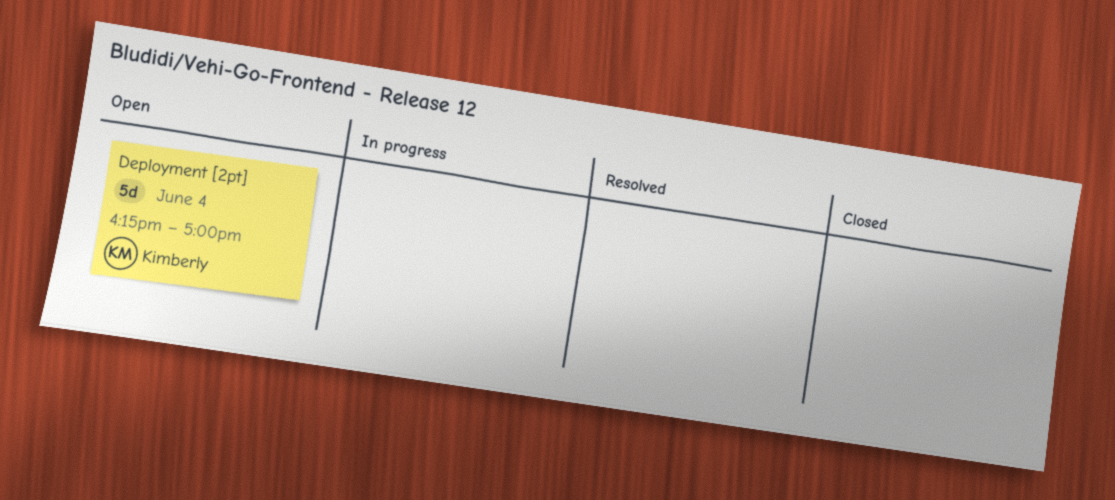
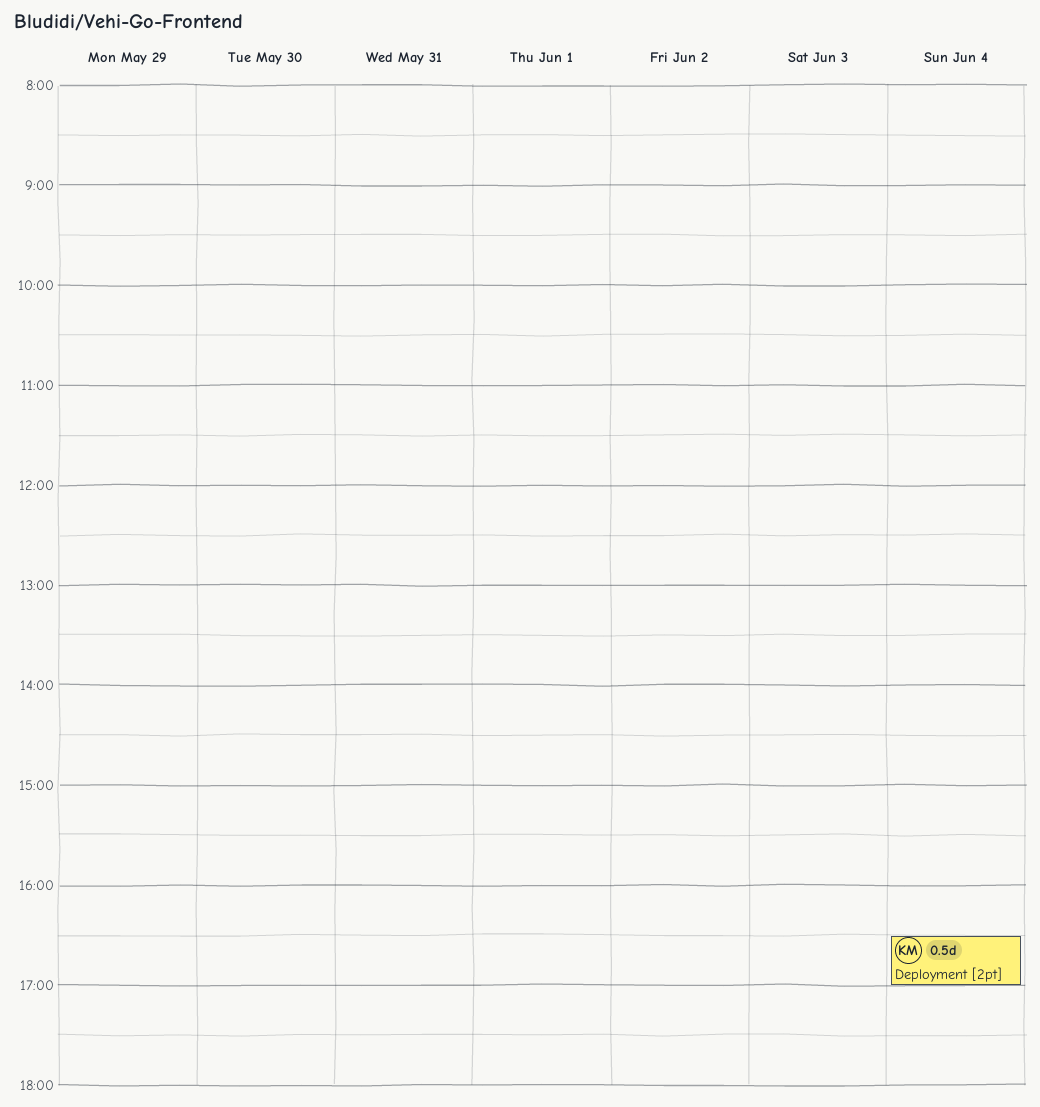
Deployment [2pt], estimate: 5d -> 0.5d
Deployment [2pt], begins: 16:15 -> 16:30

